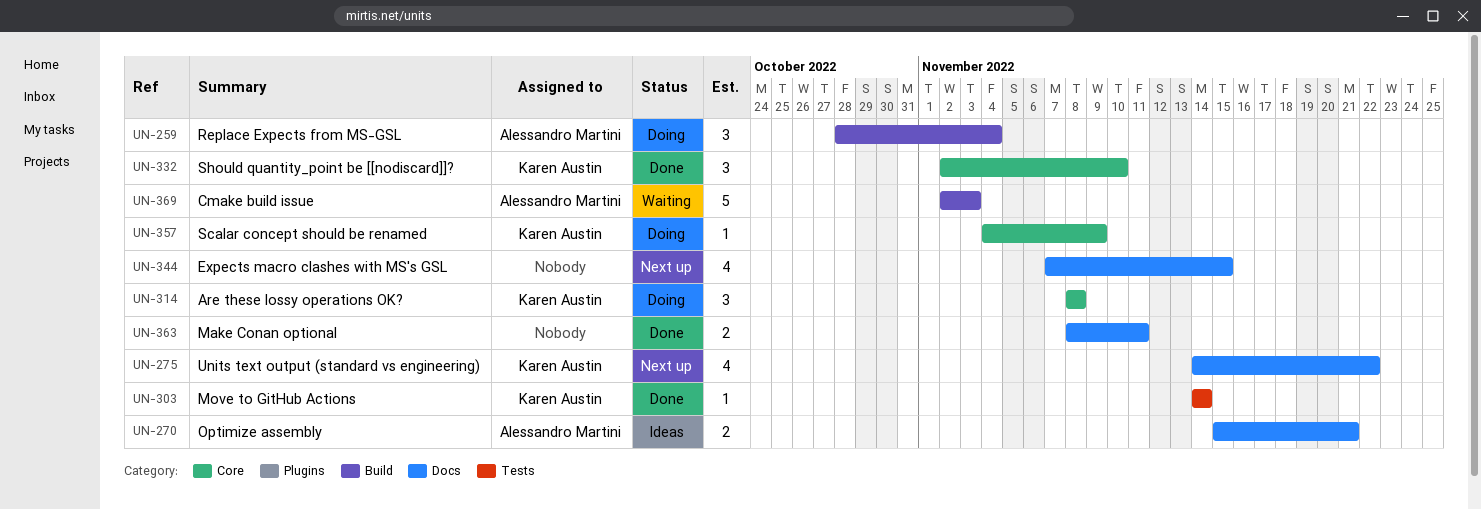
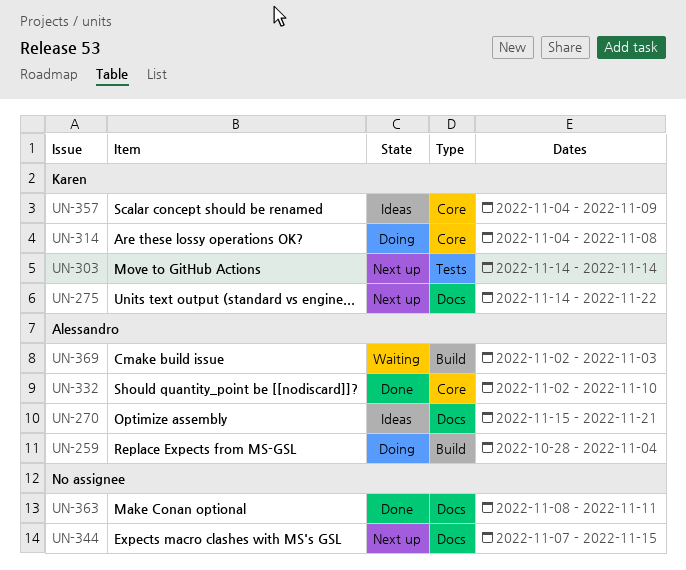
UN-303, status: Done -> Next up
UN-314, start: Nov 8 -> Nov 4
UN-332, owner: Karen Austin -> Alessandro Martini
UN-357, status: Doing -> Ideas

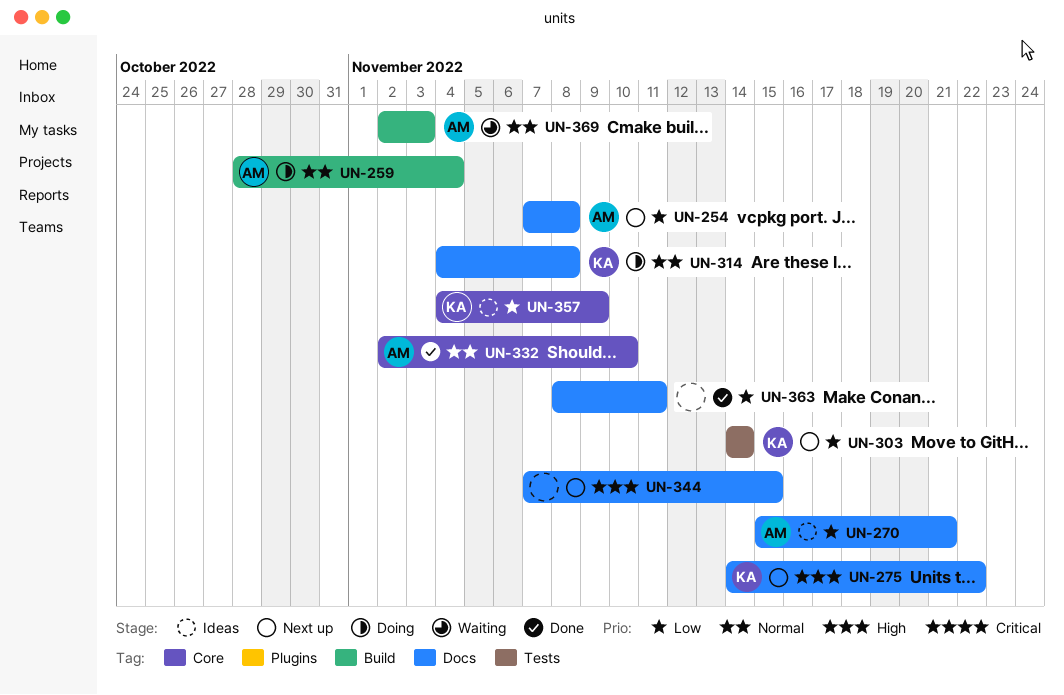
UN-254: none -> present
UN-314, label: Core -> Docs

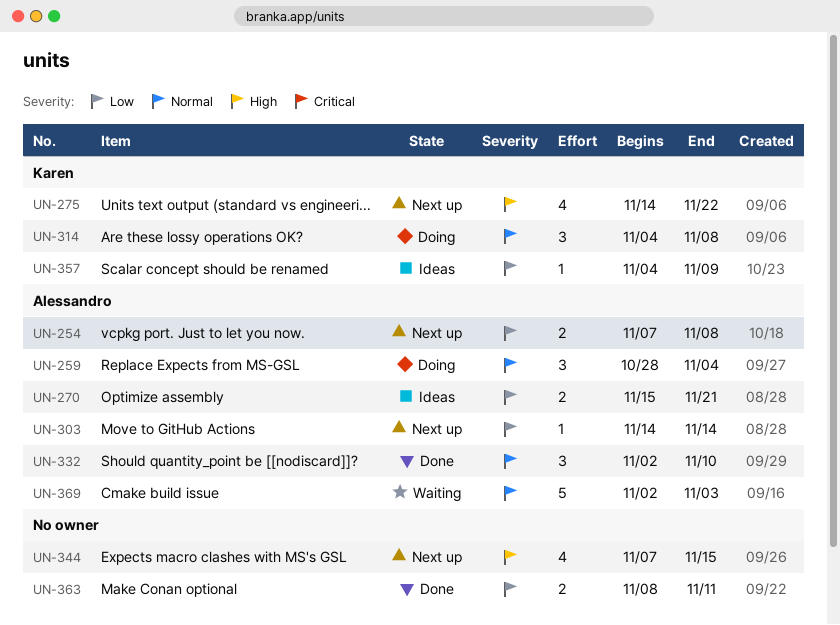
UN-303, owner: Karen -> Alessandro

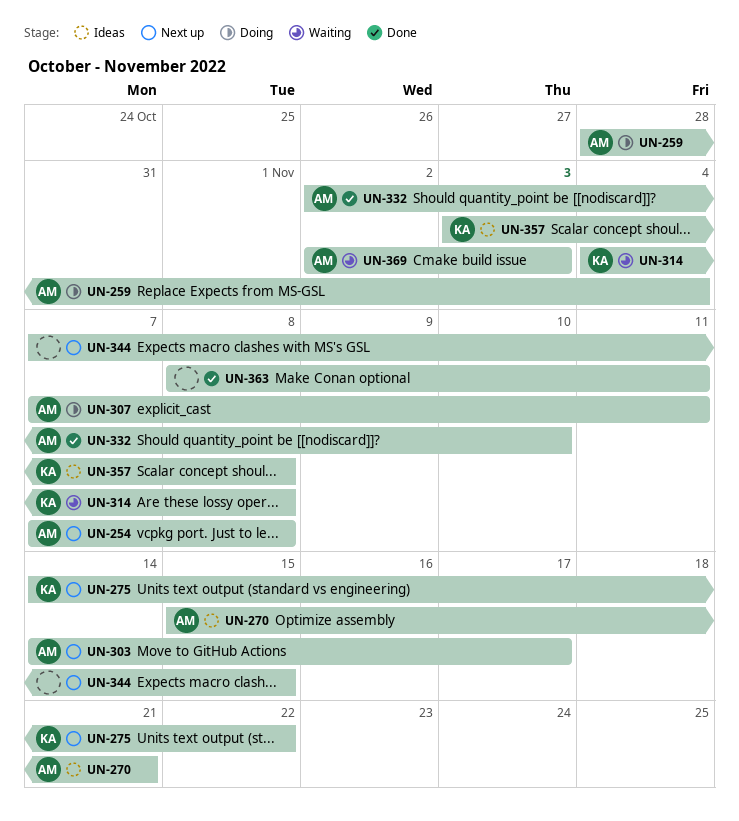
UN-303, due: Nov 14 -> Nov 17
UN-307: none -> present
UN-314, status: Doing -> Waiting
UN-357, start: Nov 4 -> Nov 3
UN-357, due: Nov 9 -> Nov 8

